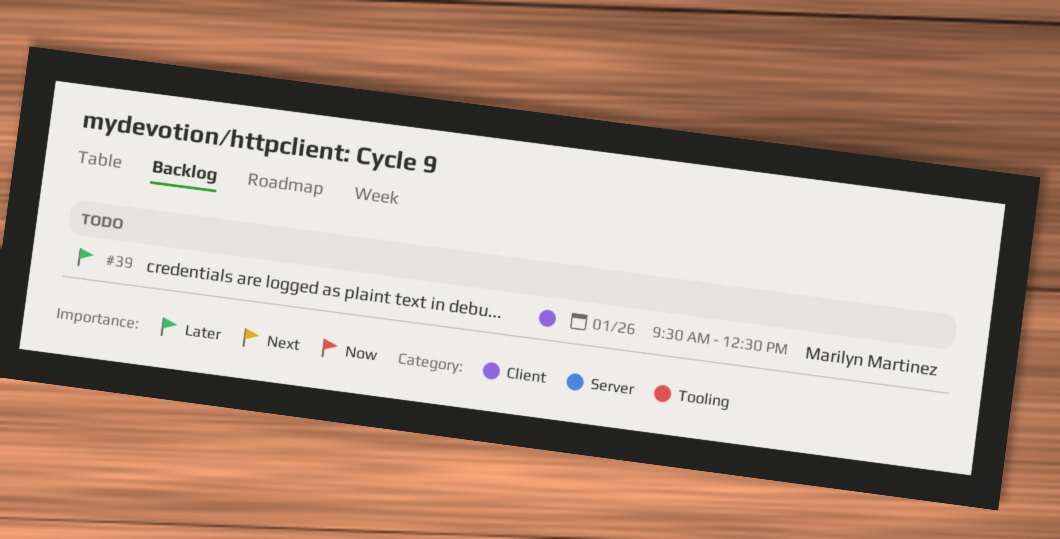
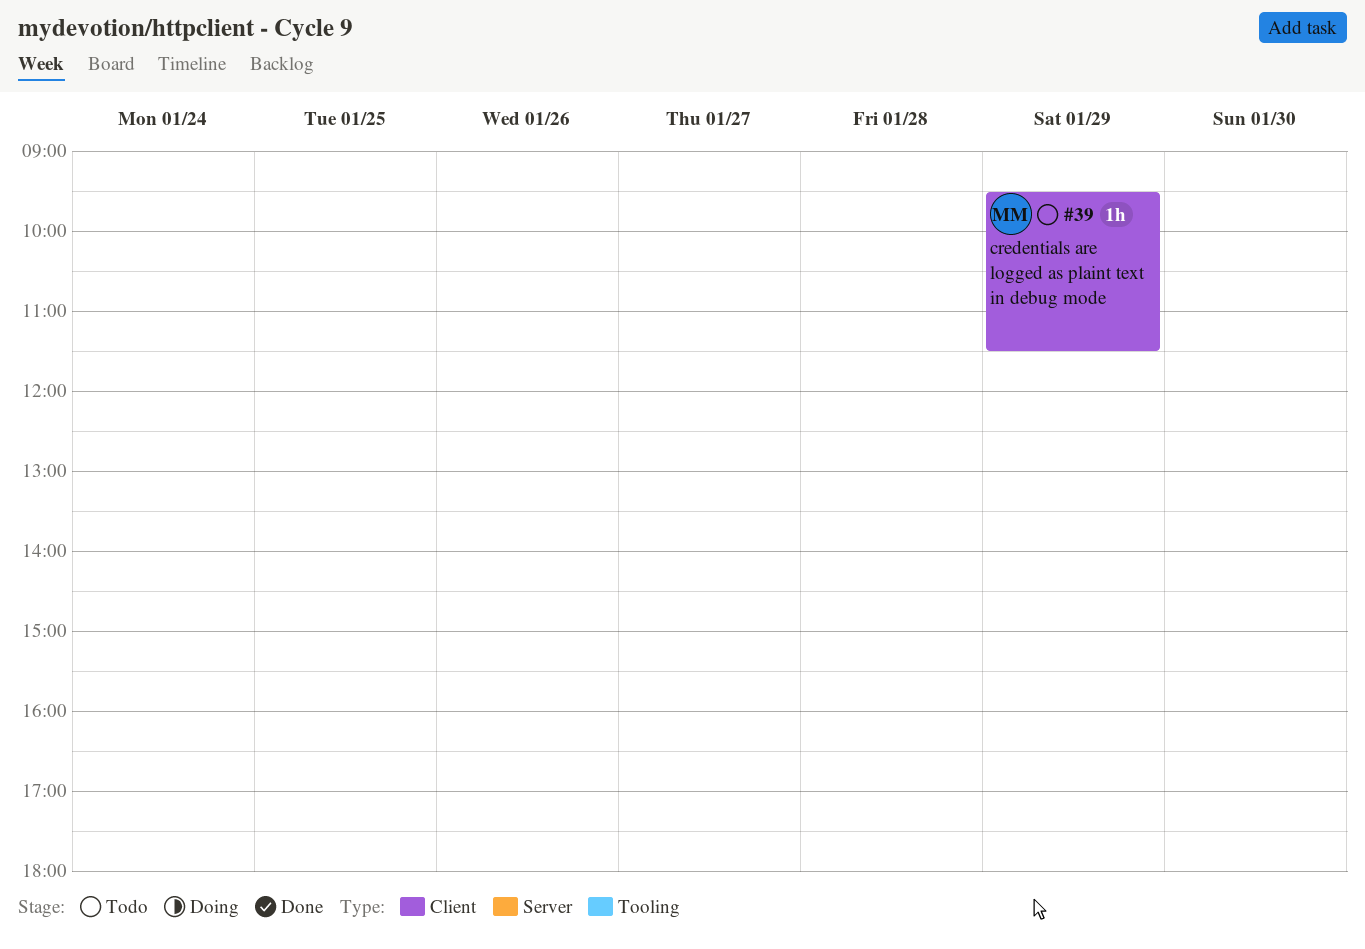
#39, day: Jan 26 -> Jan 29
#39, ends: 12:30 -> 11:30

